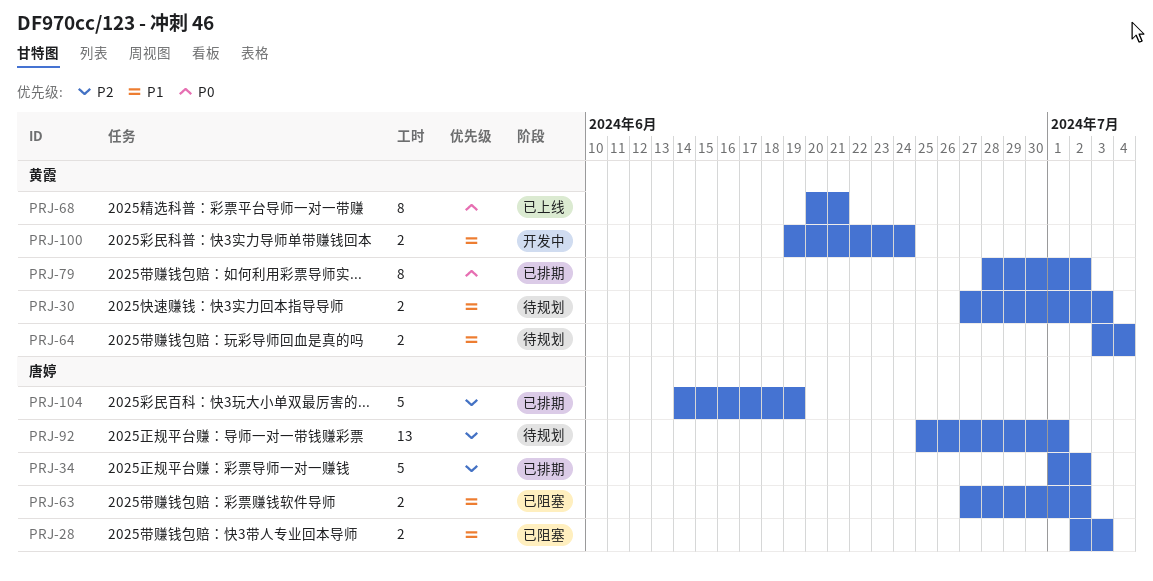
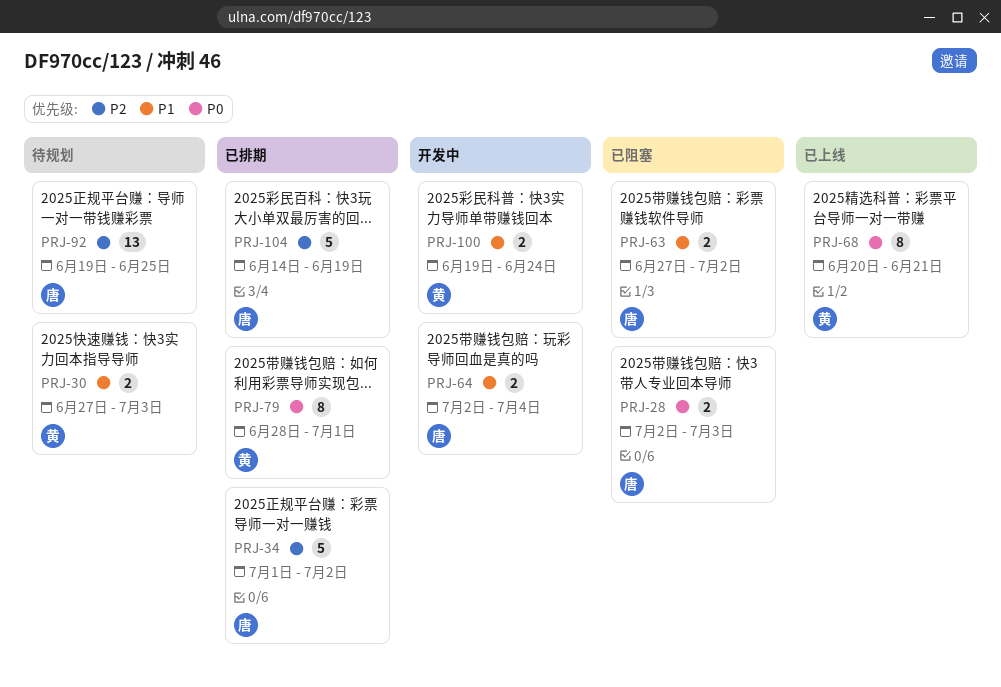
PRJ-28, priority: P1 -> P0
PRJ-64, status: 待规划 -> 开发中
PRJ-64, owner: 黄霞 -> 唐婷
PRJ-64, start: Jul 3 -> Jul 2
PRJ-79, due: Jul 2 -> Jul 1
PRJ-92, start: Jun 25 -> Jun 19
PRJ-92, due: Jul 1 -> Jun 25

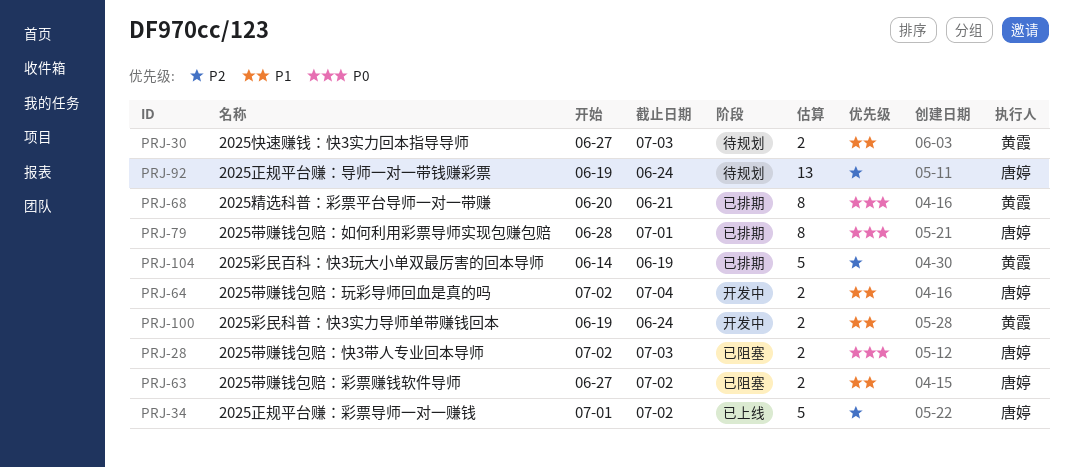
PRJ-34, status: 已排期 -> 已上线
PRJ-68, status: 已上线 -> 已排期
PRJ-79, owner: 黄霞 -> 唐婷
PRJ-92, due: Jun 25 -> Jun 24
PRJ-104, owner: 唐婷 -> 黄霞

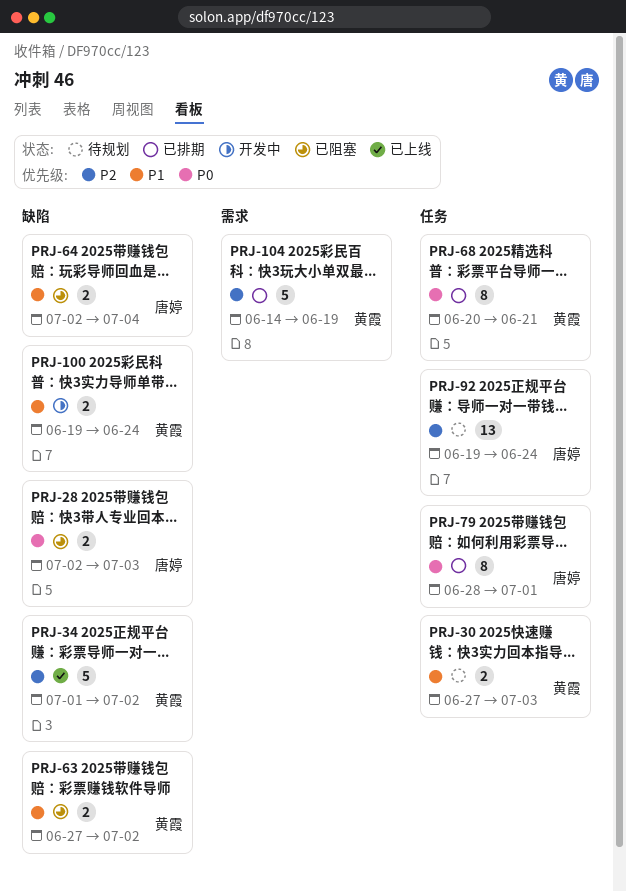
PRJ-34, owner: 唐婷 -> 黄霞
PRJ-63, owner: 唐婷 -> 黄霞
PRJ-64, status: 开发中 -> 已阻塞

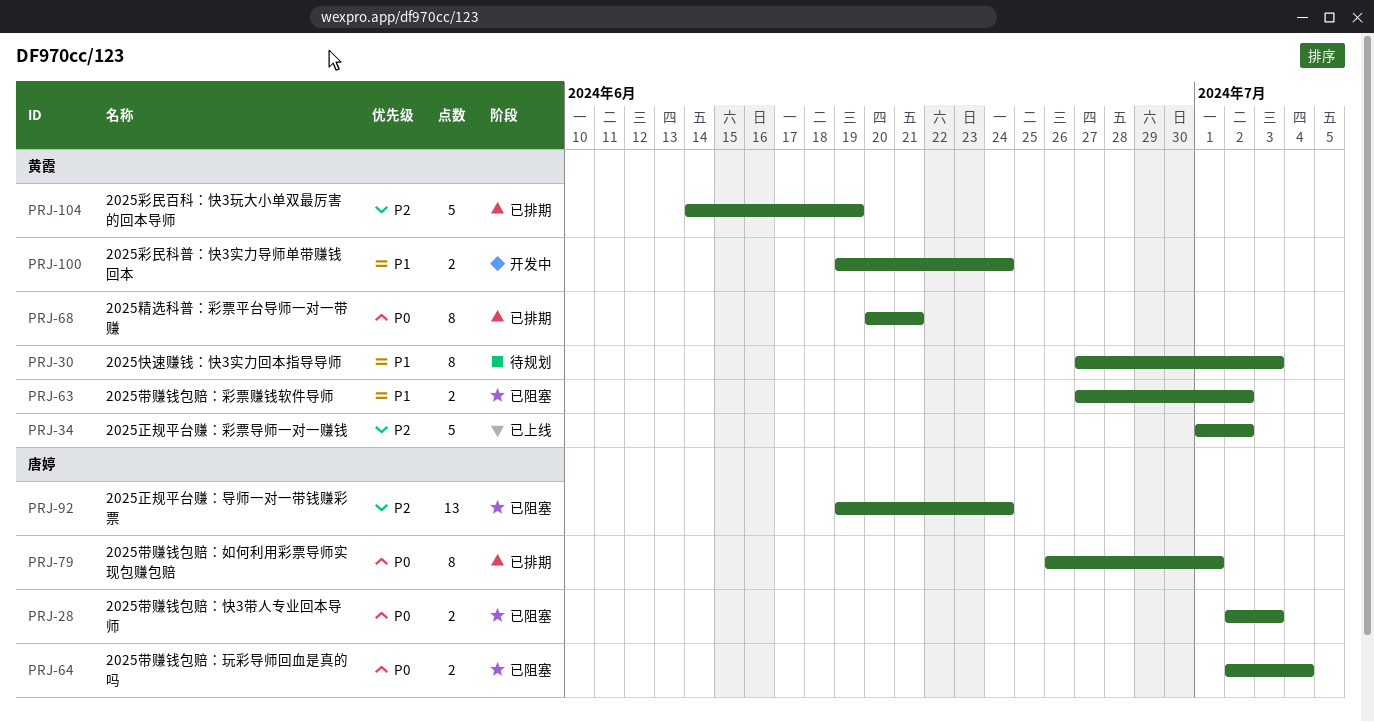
PRJ-30, estimate: 2 -> 8
PRJ-64, priority: P1 -> P0
PRJ-79, start: Jun 28 -> Jun 26
PRJ-92, status: 待规划 -> 已阻塞

